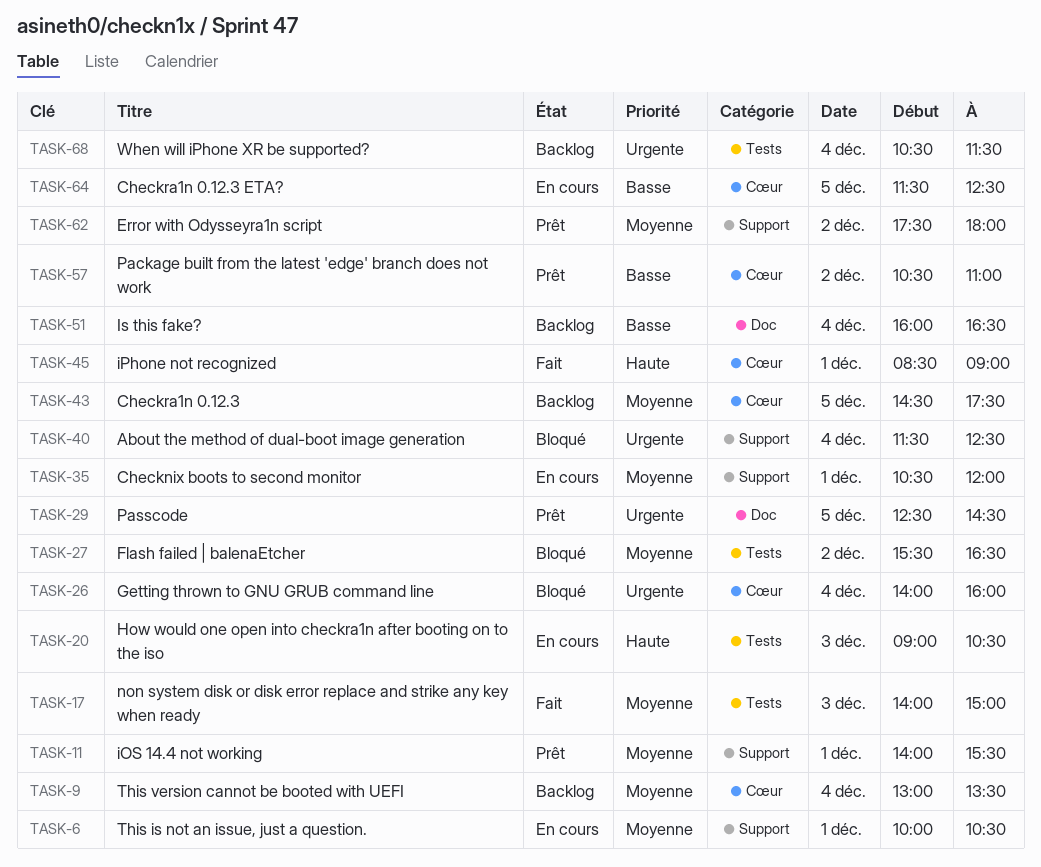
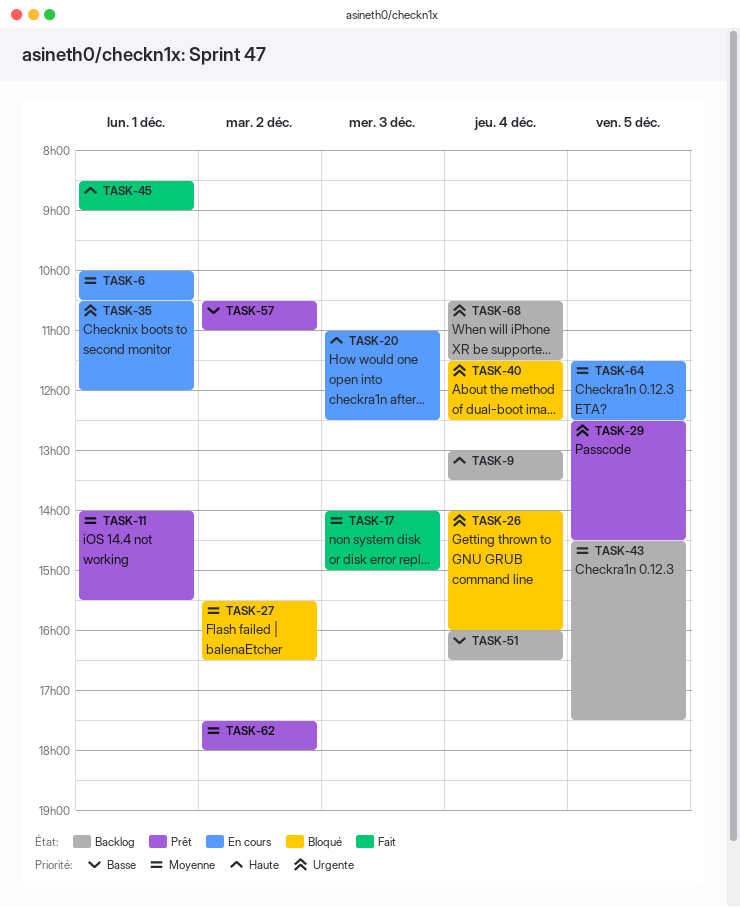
TASK-9, priority: Moyenne -> Haute
TASK-20, begins: 09:00 -> 11:00
TASK-20, ends: 10:30 -> 12:30
TASK-35, priority: Moyenne -> Urgente
TASK-64, priority: Basse -> Moyenne

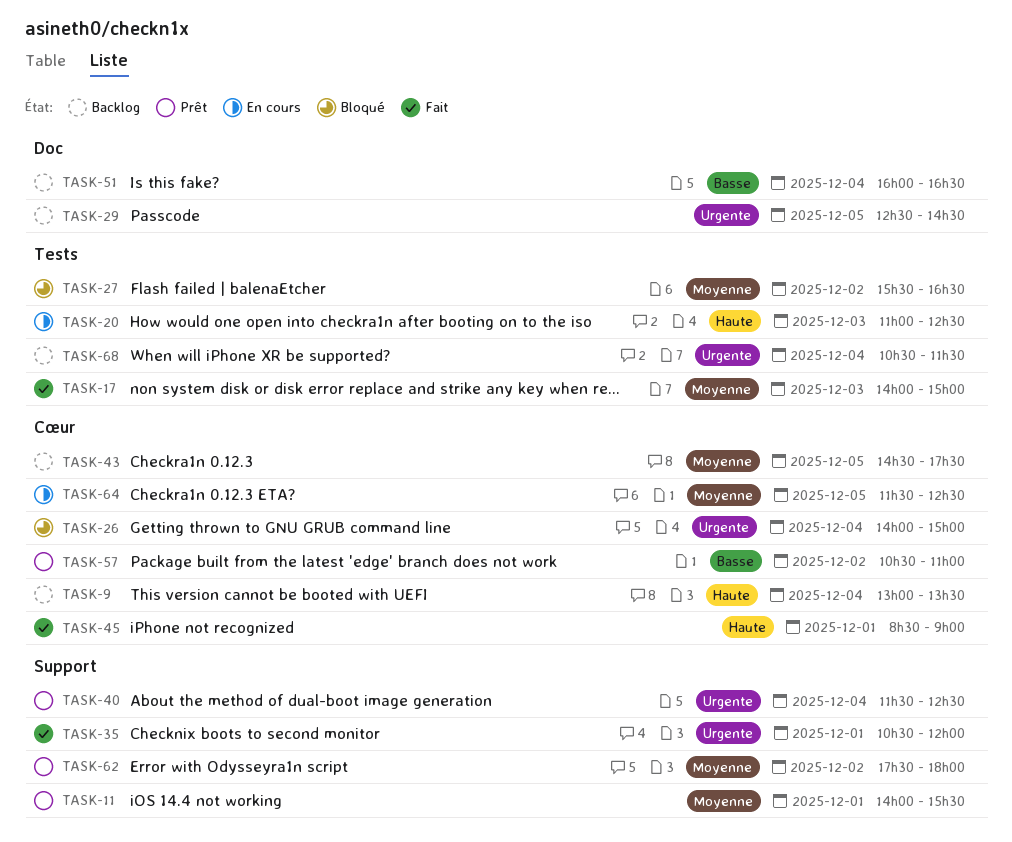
TASK-6: present -> none
TASK-26, ends: 16:00 -> 15:00
TASK-29, status: Prêt -> Backlog
TASK-35, status: En cours -> Fait
TASK-40, status: Bloqué -> Prêt

